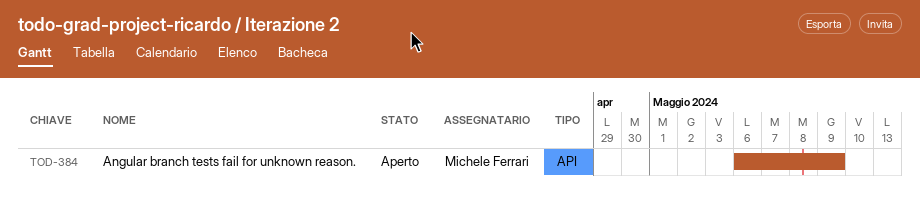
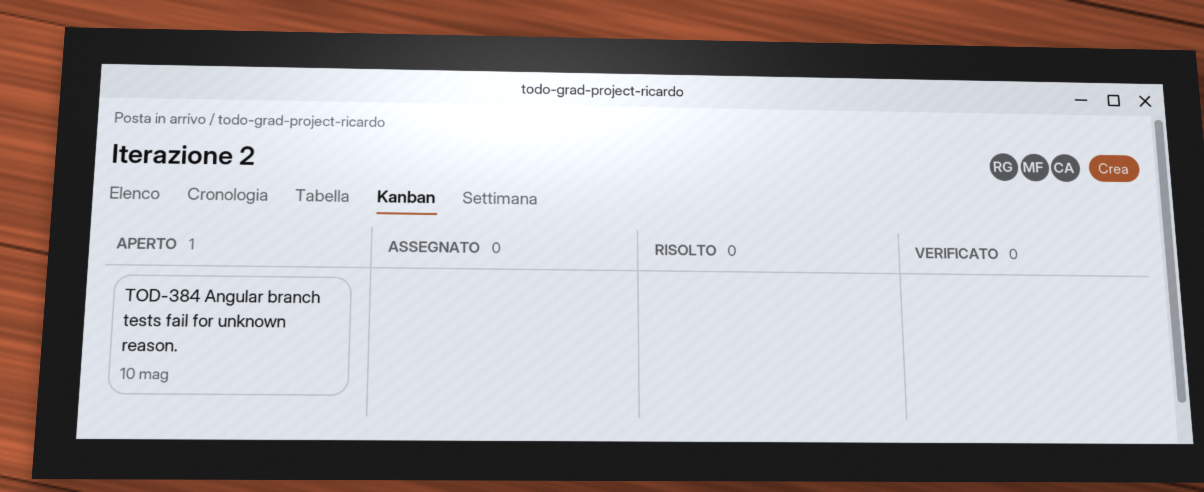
TOD-384, due: May 9 -> May 10

